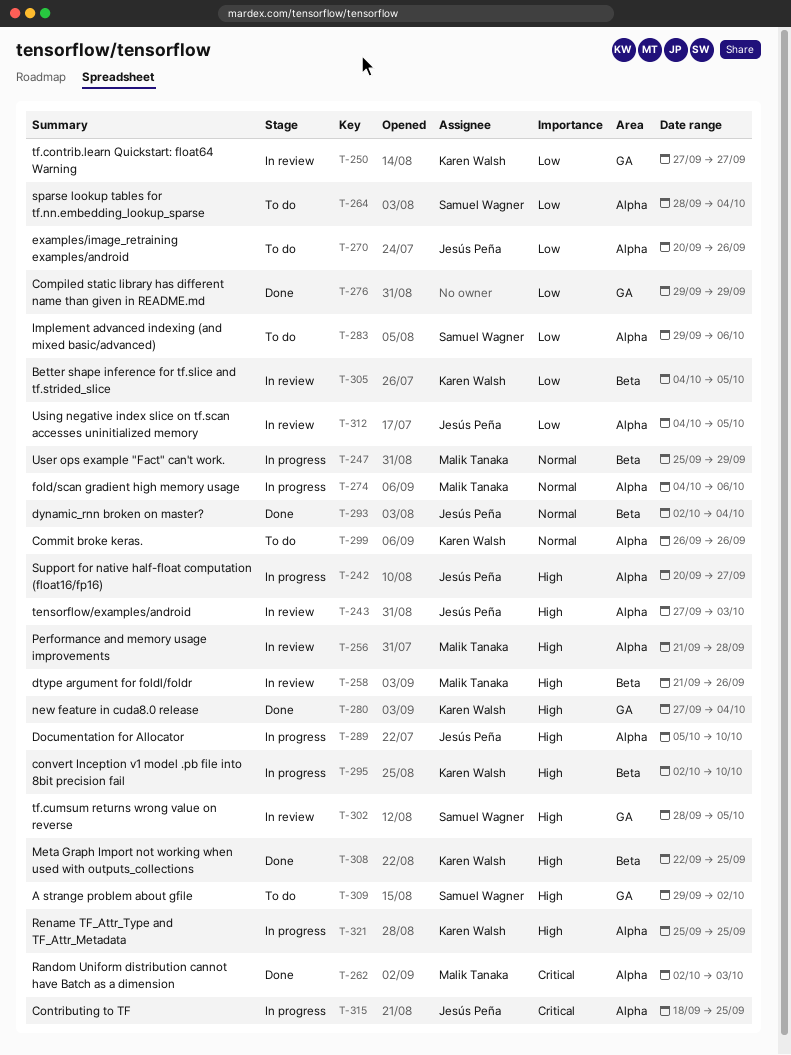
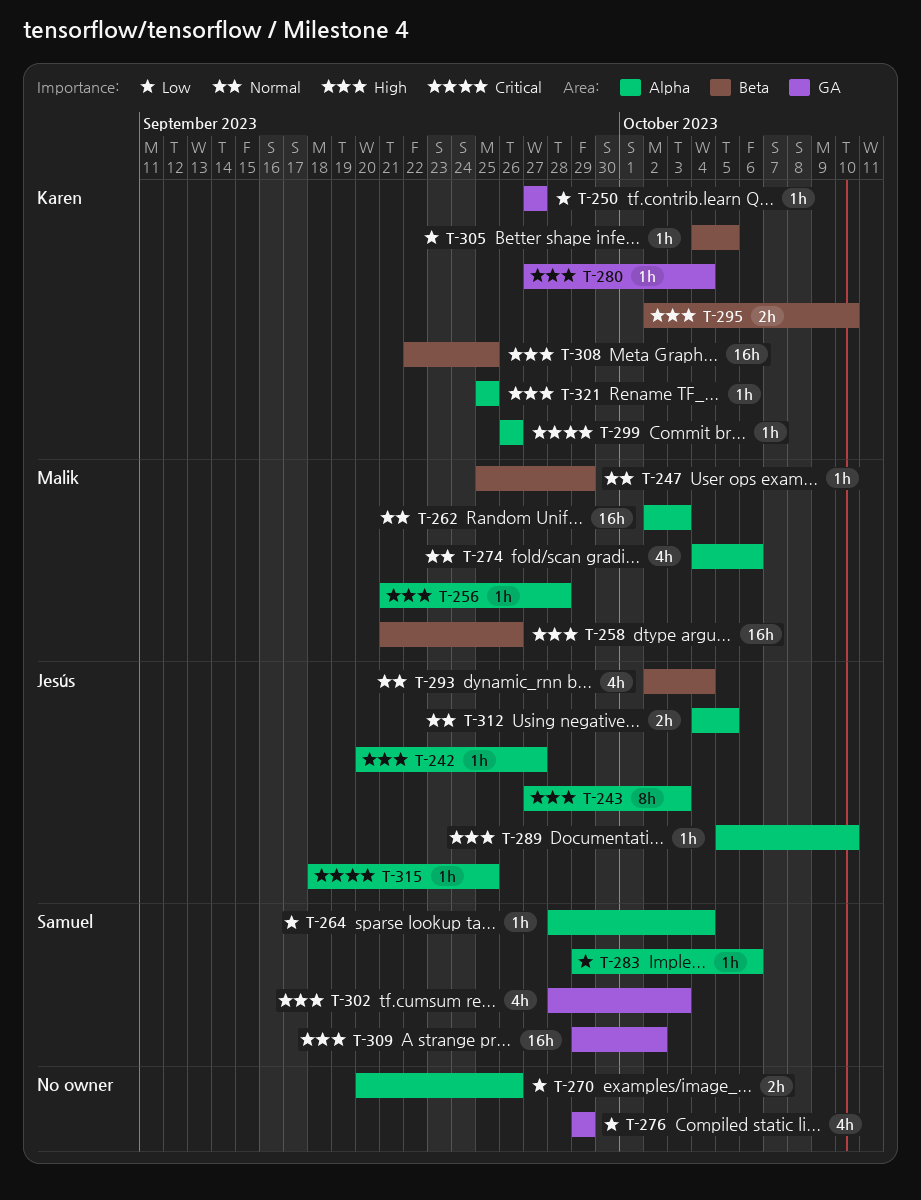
T-262, priority: Critical -> Normal
T-270, owner: Jesús Peña -> none
T-299, priority: Normal -> Critical
T-302, due: Oct 5 -> Oct 3
T-312, priority: Low -> Normal

